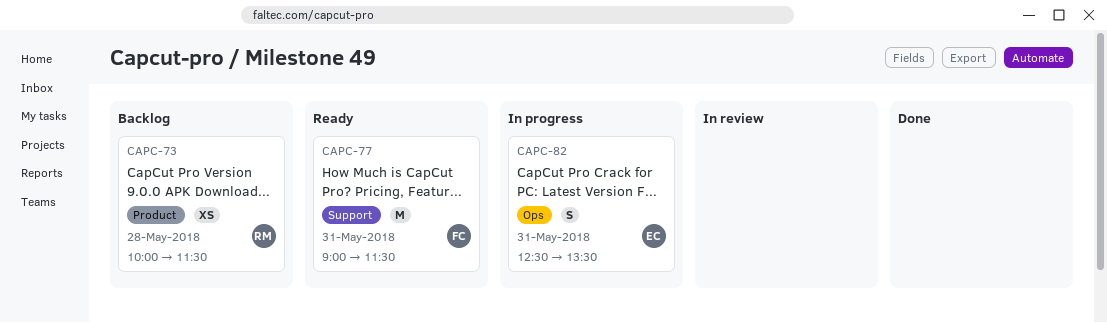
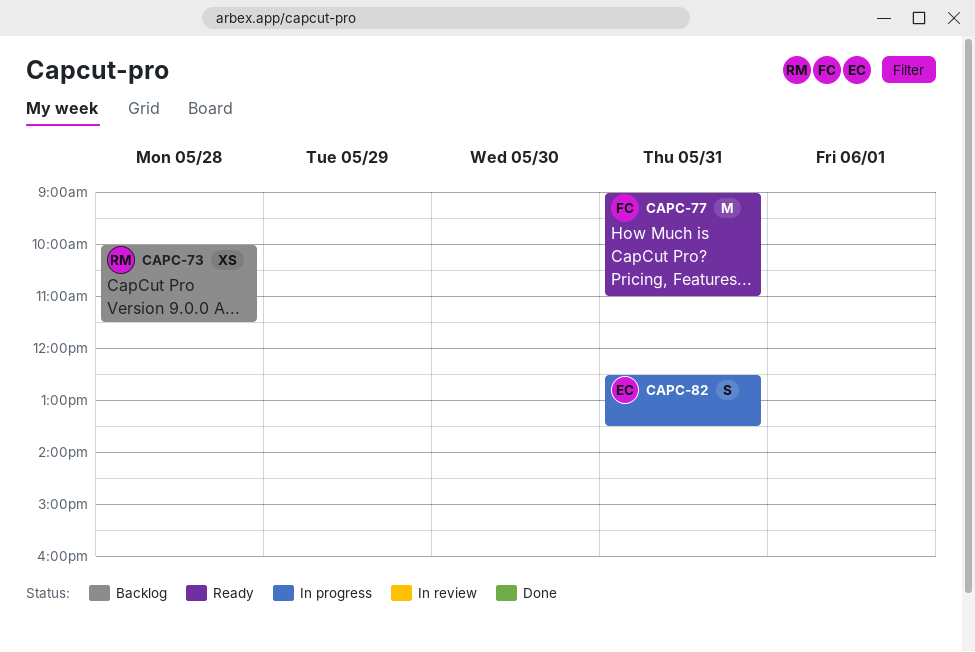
CAPC-77, ends: 11:30 -> 11:00

